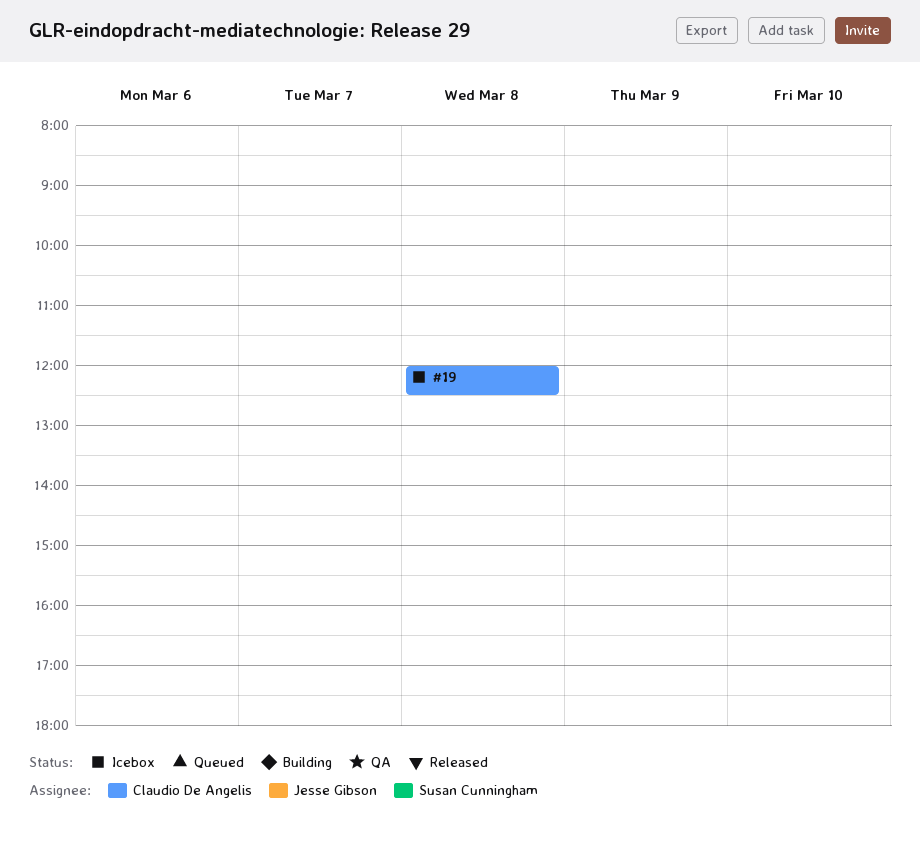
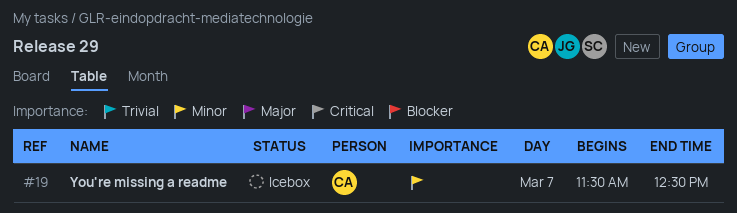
#19, day: Mar 8 -> Mar 7
#19, begins: 12:00 -> 11:30

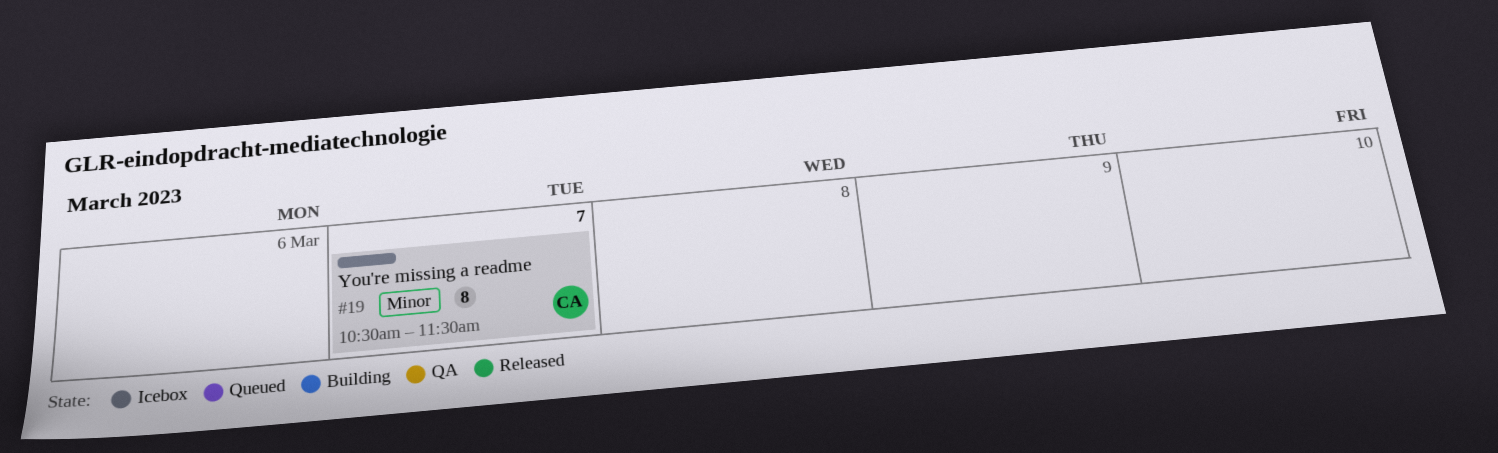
#19, begins: 11:30 -> 10:30
#19, ends: 12:30 -> 11:30

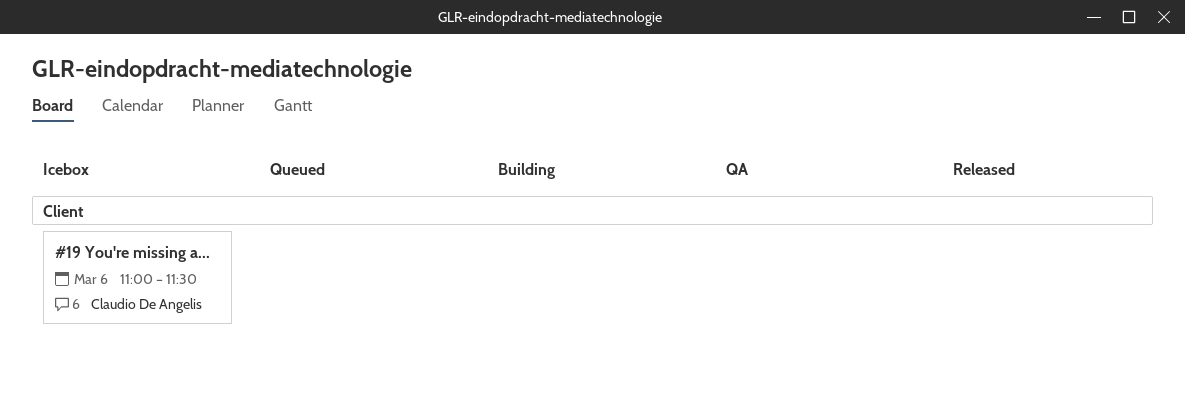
#19, day: Mar 7 -> Mar 6
#19, begins: 10:30 -> 11:00

